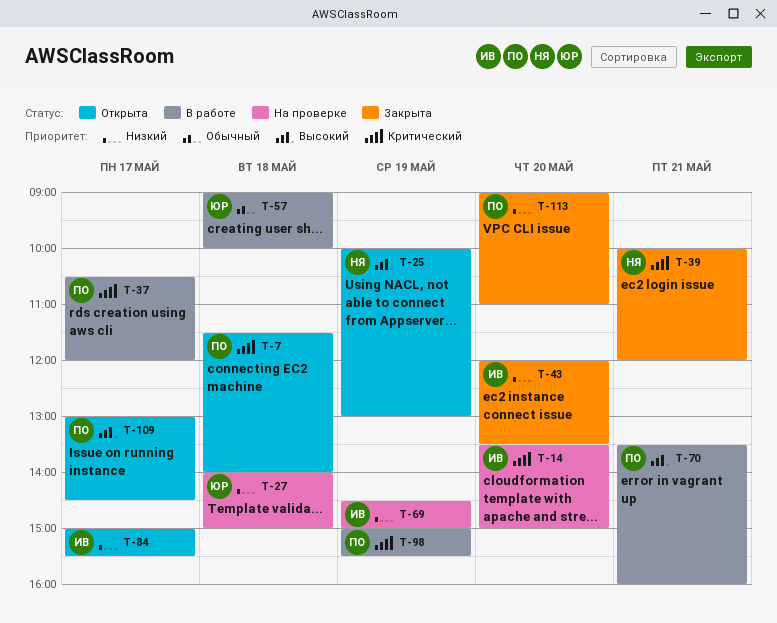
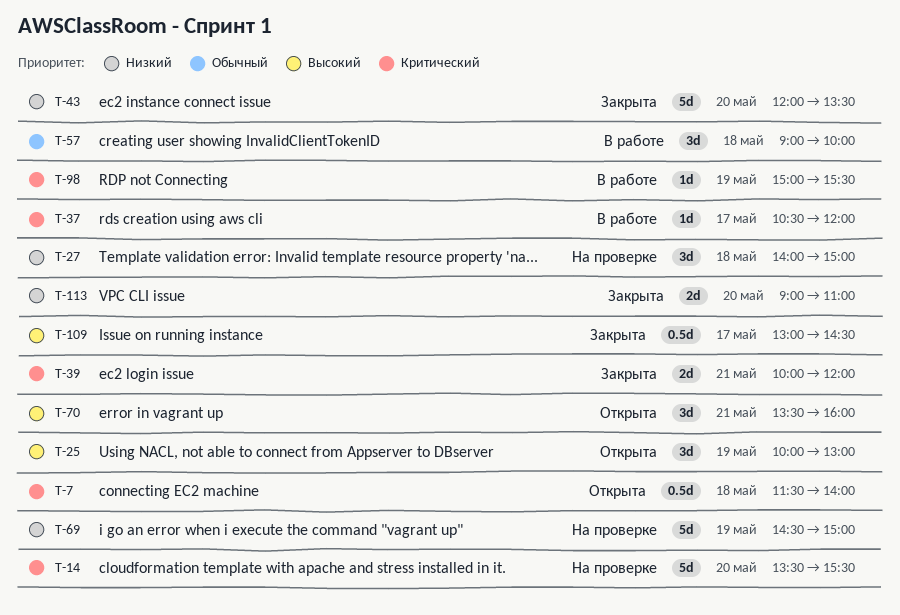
T-14, ends: 15:00 -> 15:30
T-70, status: В работе -> Открыта
T-84: present -> none
T-109, status: Открыта -> Закрыта

